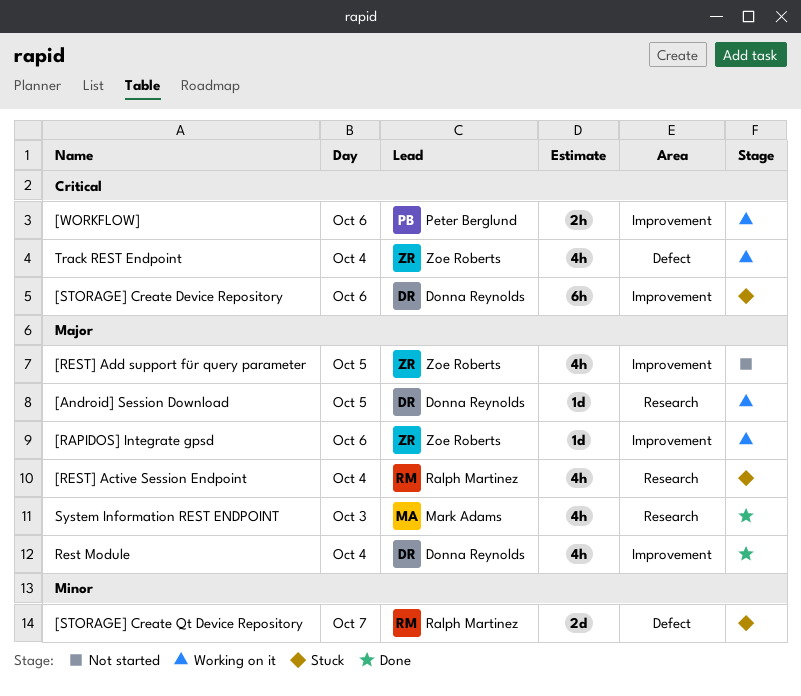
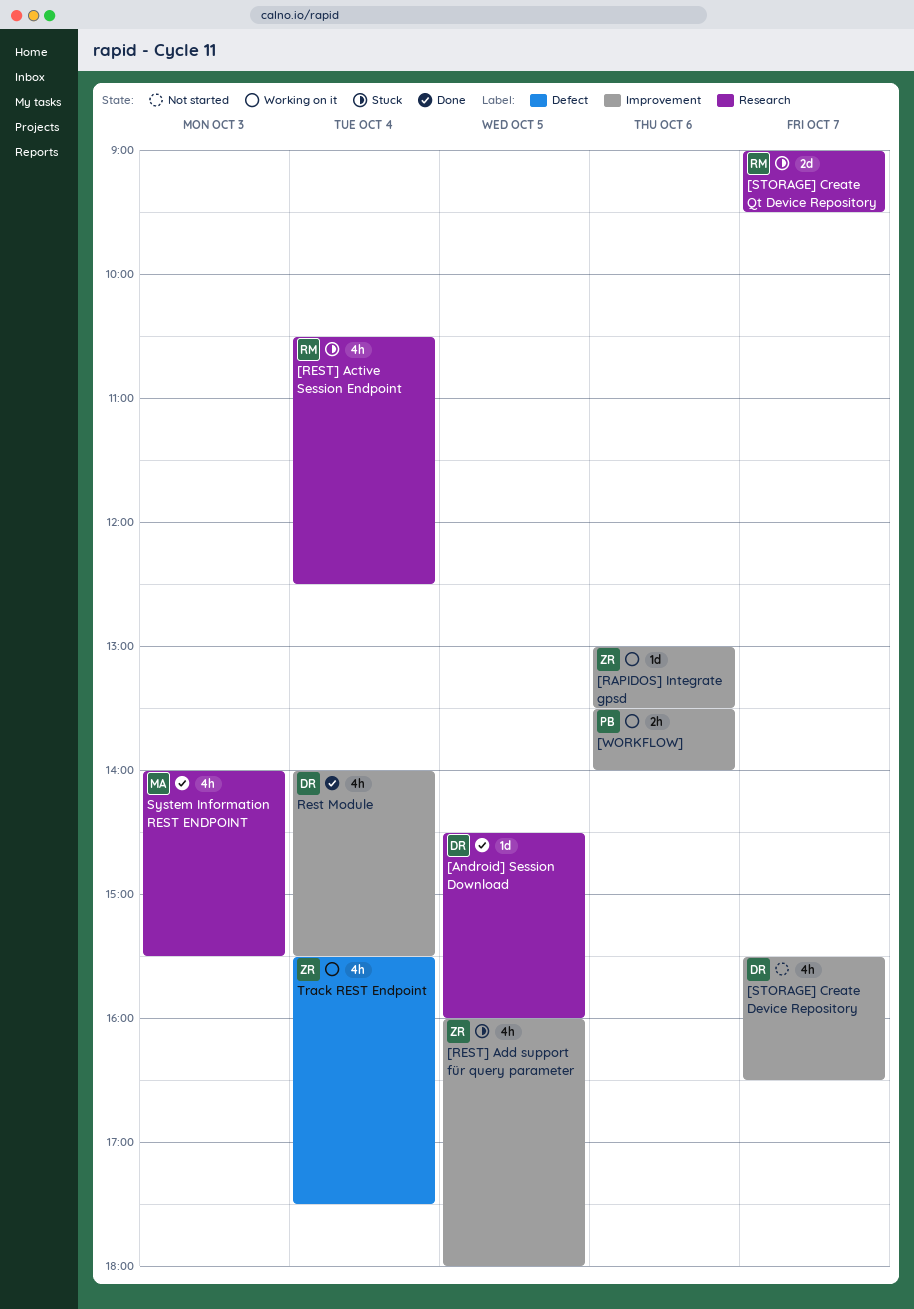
[Android] Session Download, status: Working on it -> Done
[REST] Add support für query parameter, status: Not started -> Stuck
[STORAGE] Create Device Repository, status: Stuck -> Not started
[STORAGE] Create Device Repository, estimate: 6h -> 4h
[STORAGE] Create Device Repository, day: Oct 6 -> Oct 7
[STORAGE] Create Qt Device Repository, label: Defect -> Research

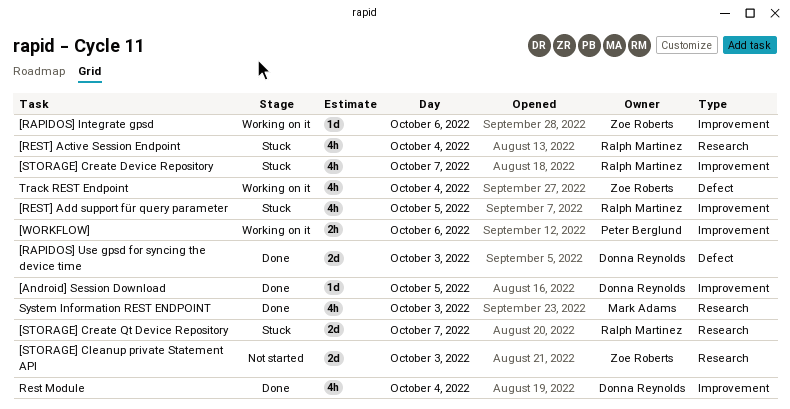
[Android] Session Download, label: Research -> Improvement
[RAPIDOS] Use gpsd for syncing the device time: none -> present
[REST] Add support für query parameter, owner: Zoe Roberts -> Ralph Martinez
[STORAGE] Cleanup private Statement API: none -> present
[STORAGE] Create Device Repository, status: Not started -> Stuck
[STORAGE] Create Device Repository, owner: Donna Reynolds -> Ralph Martinez

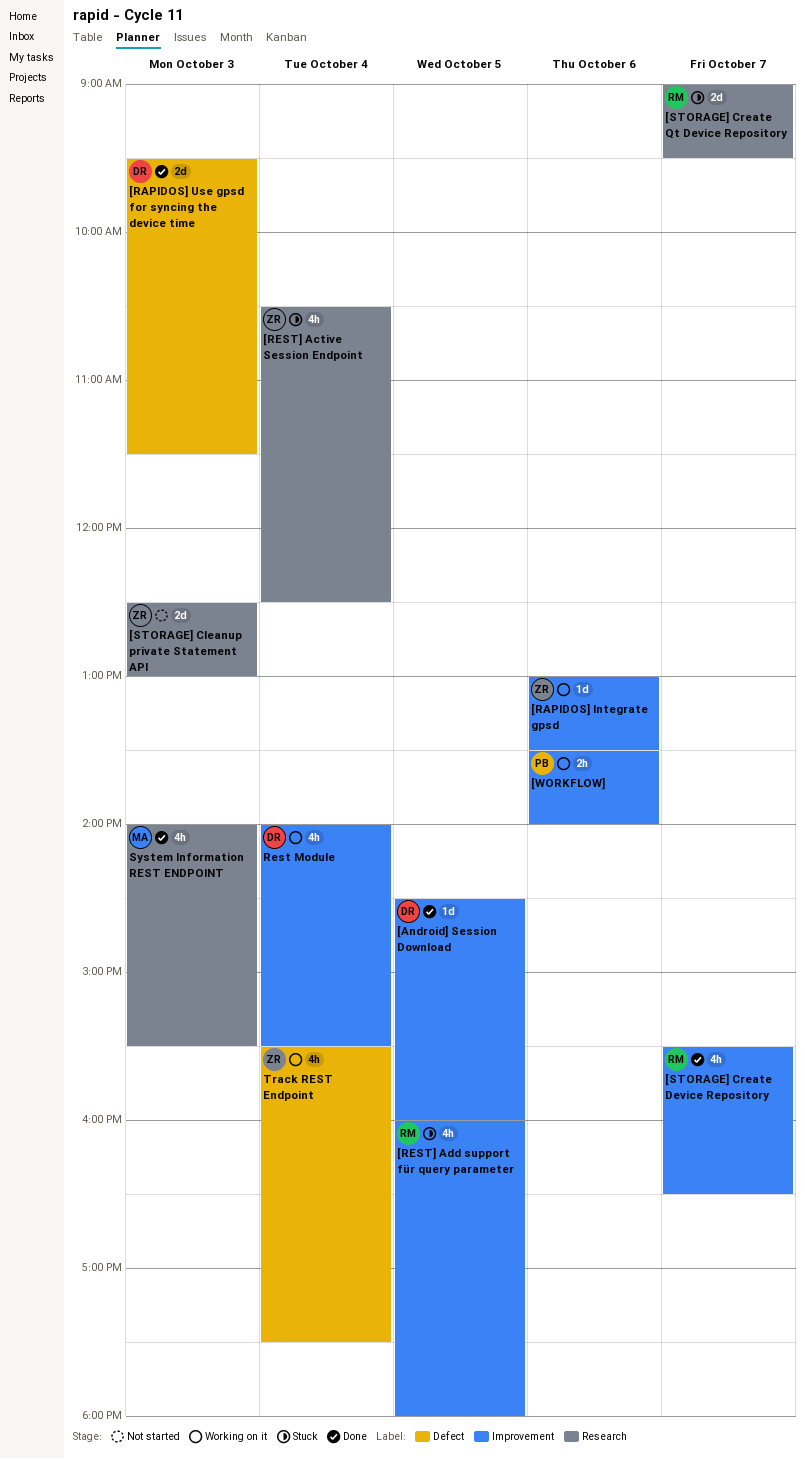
[REST] Active Session Endpoint, owner: Ralph Martinez -> Zoe Roberts
[STORAGE] Create Device Repository, status: Stuck -> Done
Rest Module, status: Done -> Working on it

